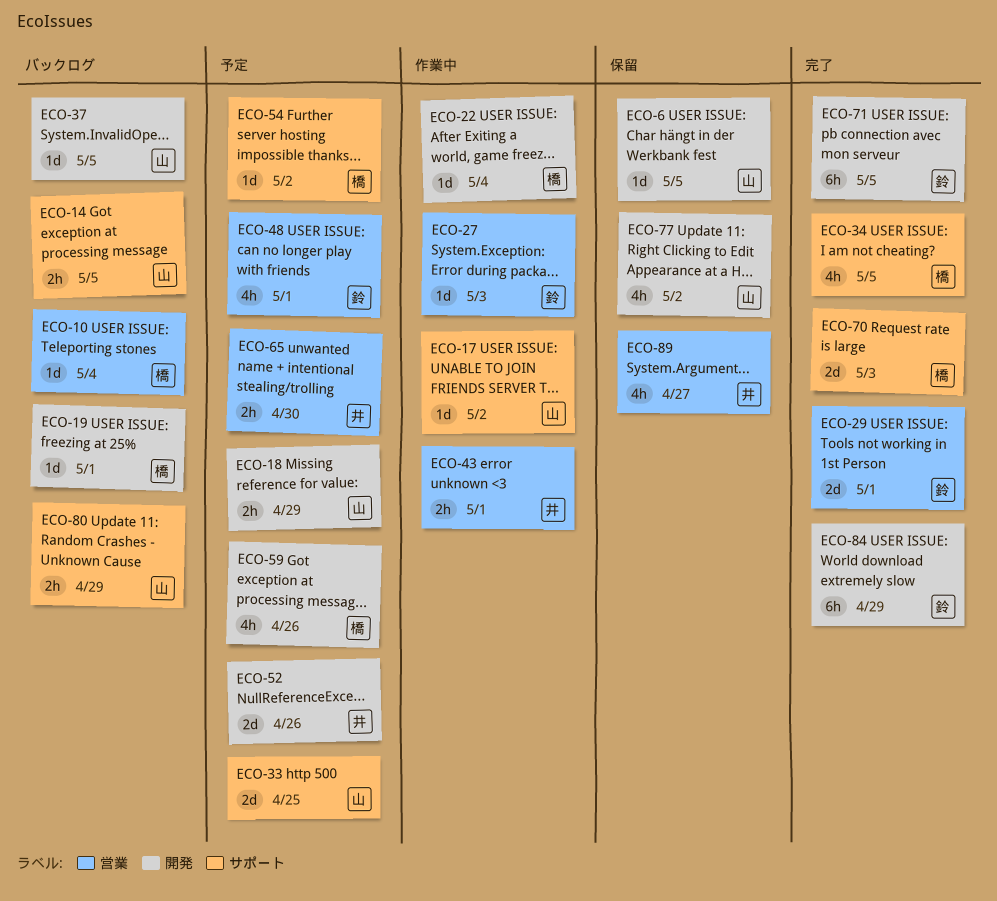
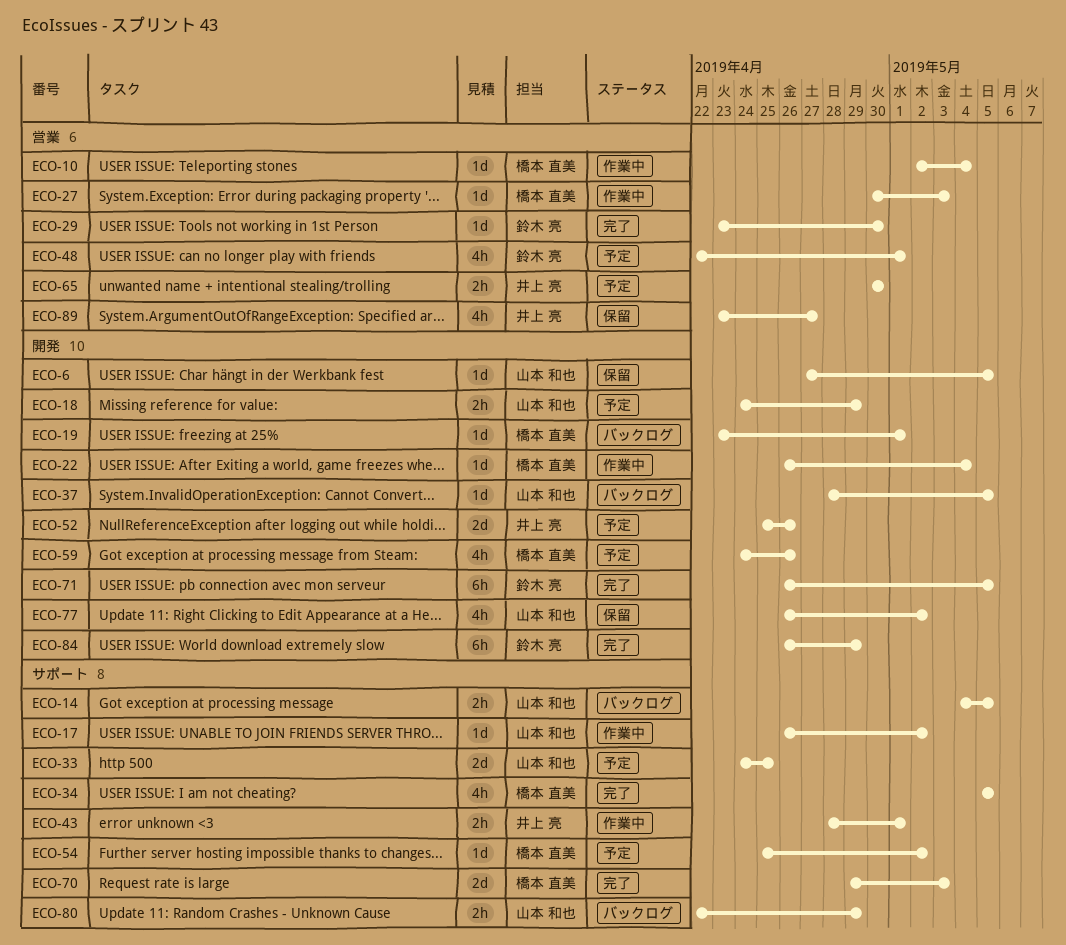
ECO-10, status: バックログ -> 作業中
ECO-27, owner: 鈴木 亮 -> 橋本 直美
ECO-29, estimate: 2d -> 1d
ECO-29, due: May 1 -> Apr 30
ECO-43, label: 営業 -> サポート

